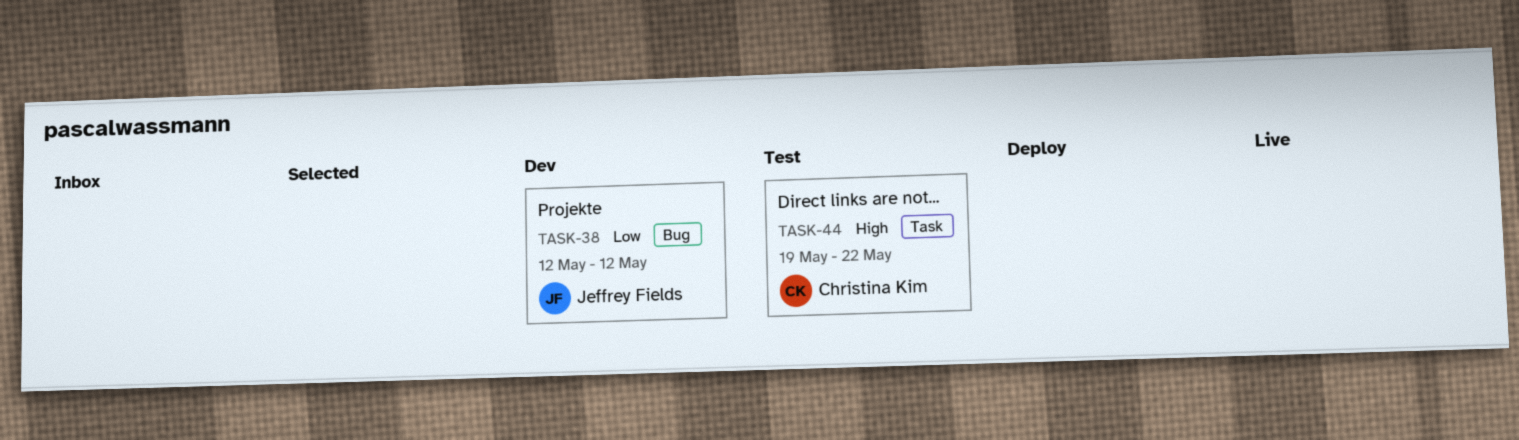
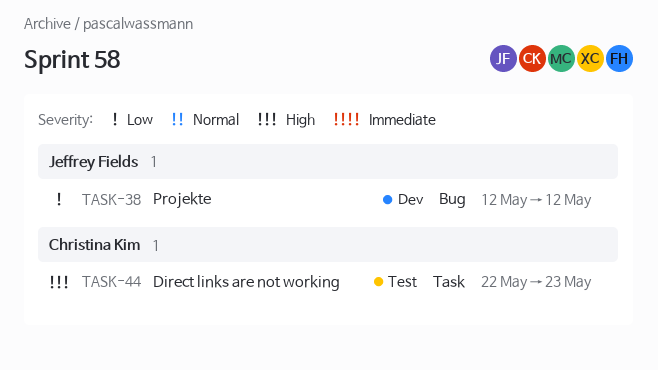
TASK-44, start: May 19 -> May 22
TASK-44, due: May 22 -> May 23

